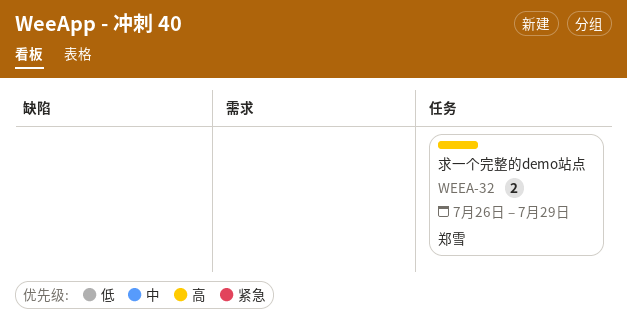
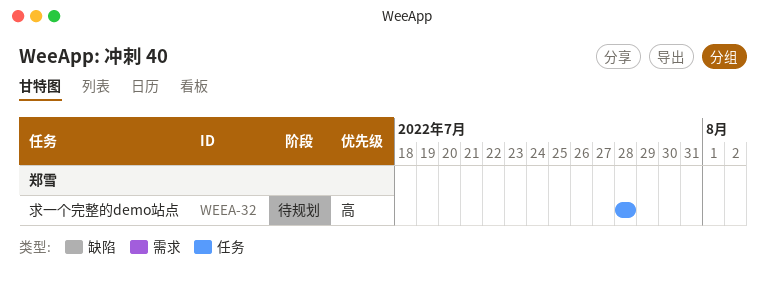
WEEA-32, start: Jul 26 -> Jul 28
WEEA-32, due: Jul 29 -> Jul 28

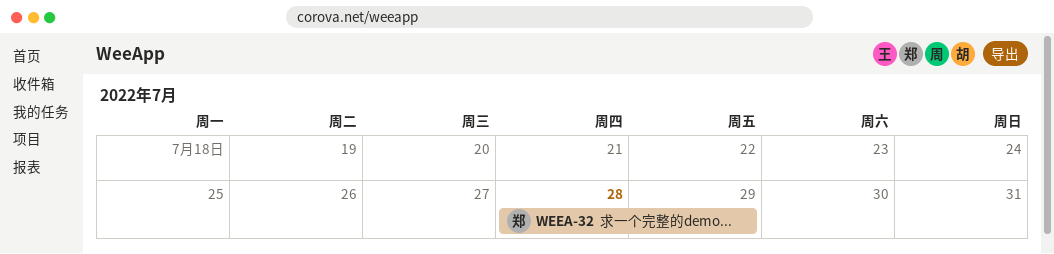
WEEA-32, due: Jul 28 -> Jul 29

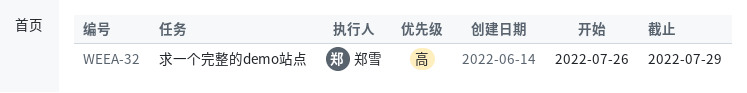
WEEA-32, start: Jul 28 -> Jul 26

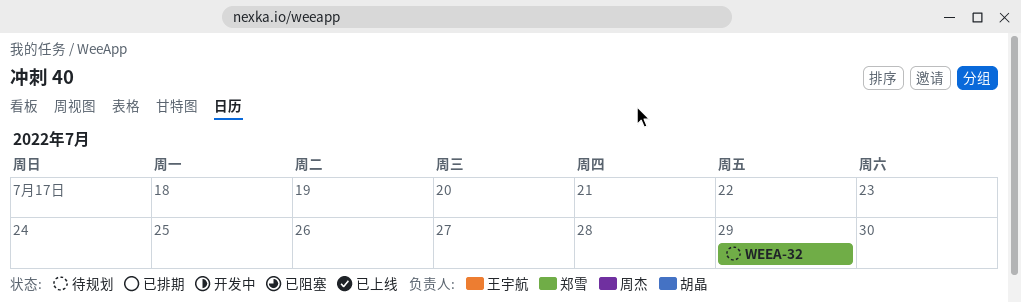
WEEA-32, start: Jul 26 -> Jul 29

